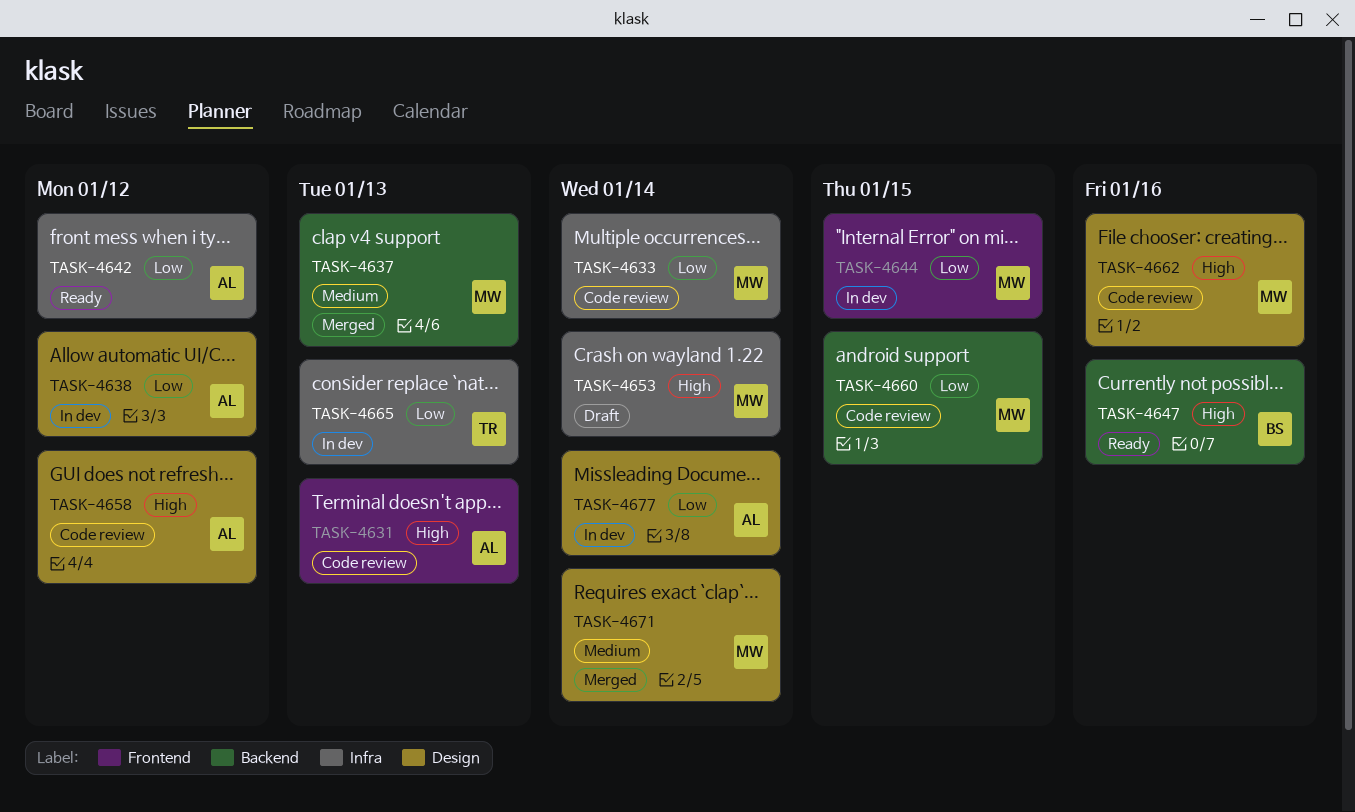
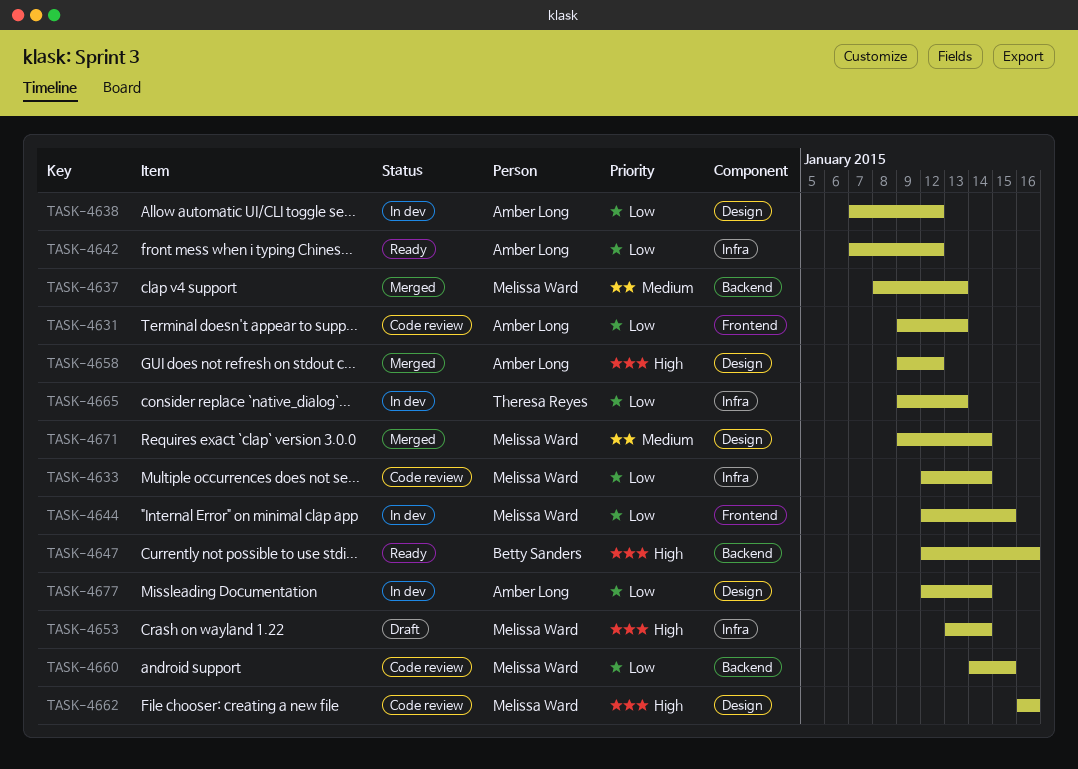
TASK-4631, priority: High -> Low
TASK-4658, status: Code review -> Merged

